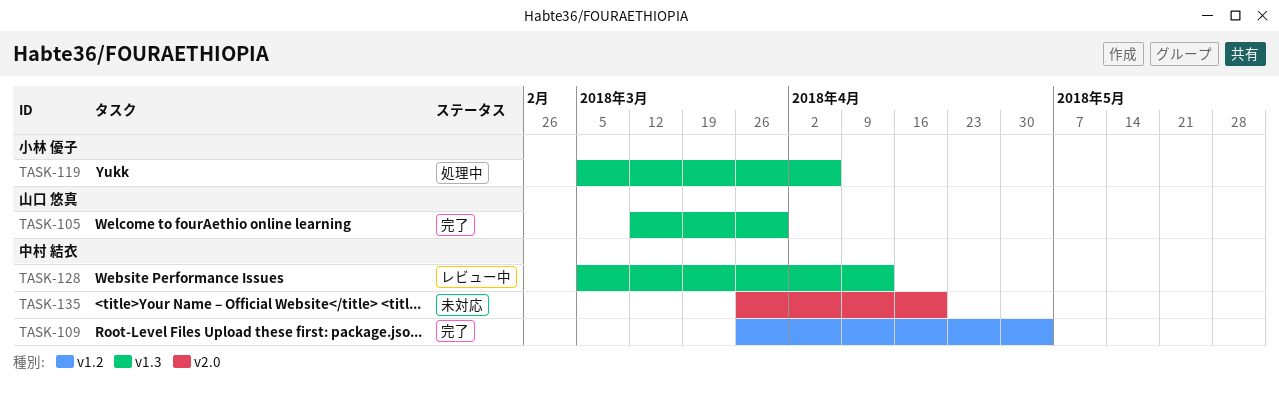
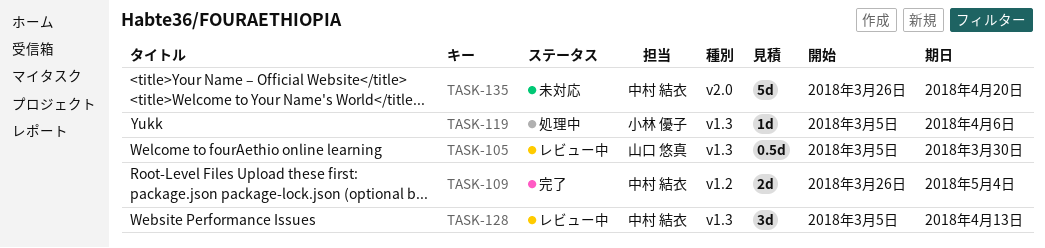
TASK-105, status: 完了 -> レビュー中
TASK-105, start: Mar 12 -> Mar 5

